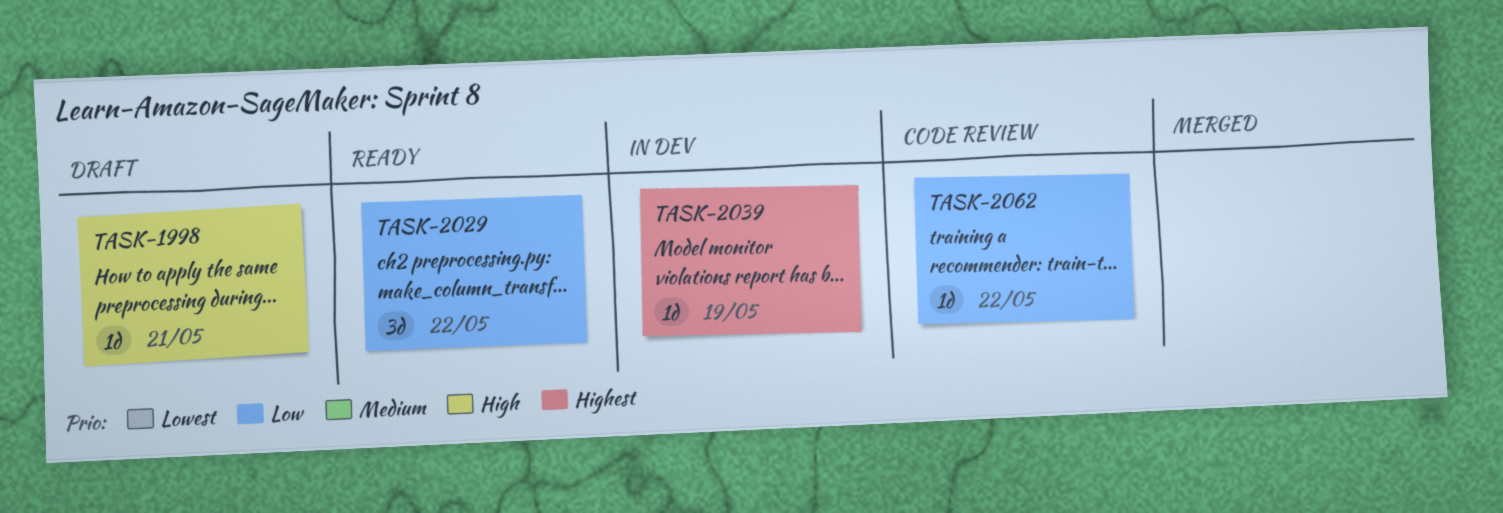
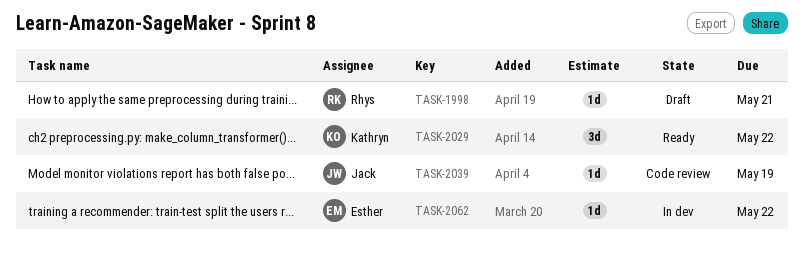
TASK-2039, status: In dev -> Code review
TASK-2062, status: Code review -> In dev

